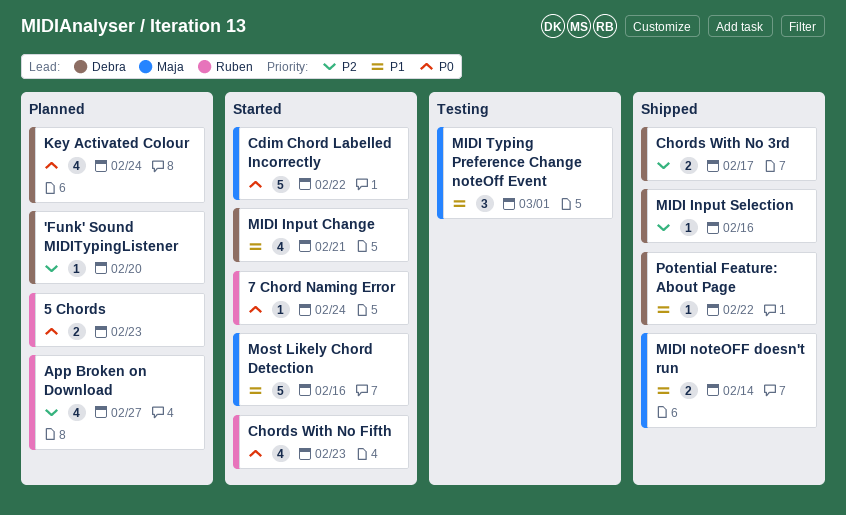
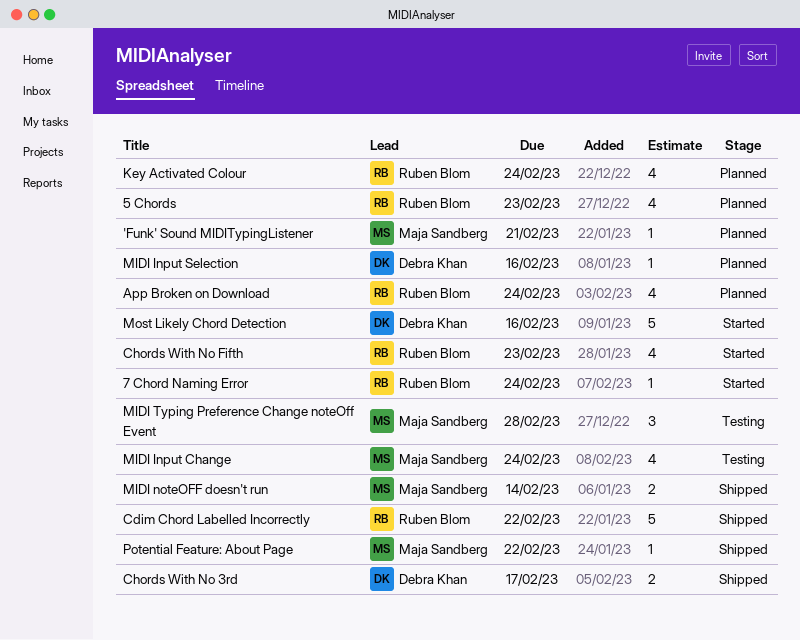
'Funk' Sound MIDITypingListener, owner: Debra Khan -> Maja Sandberg
'Funk' Sound MIDITypingListener, due: Feb 20 -> Feb 21
5 Chords, estimate: 2 -> 4
App Broken on Download, due: Feb 27 -> Feb 24
Cdim Chord Labelled Incorrectly, status: Started -> Shipped
Cdim Chord Labelled Incorrectly, owner: Maja Sandberg -> Ruben Blom
Key Activated Colour, owner: Debra Khan -> Ruben Blom
MIDI Input Change, status: Started -> Testing
MIDI Input Change, owner: Debra Khan -> Maja Sandberg
MIDI Input Change, due: Feb 21 -> Feb 24
MIDI Input Selection, status: Shipped -> Planned
MIDI Typing Preference Change noteOff Event, due: Mar 1 -> Feb 28
Most Likely Chord Detection, owner: Maja Sandberg -> Debra Khan
Potential Feature: About Page, owner: Debra Khan -> Maja Sandberg

